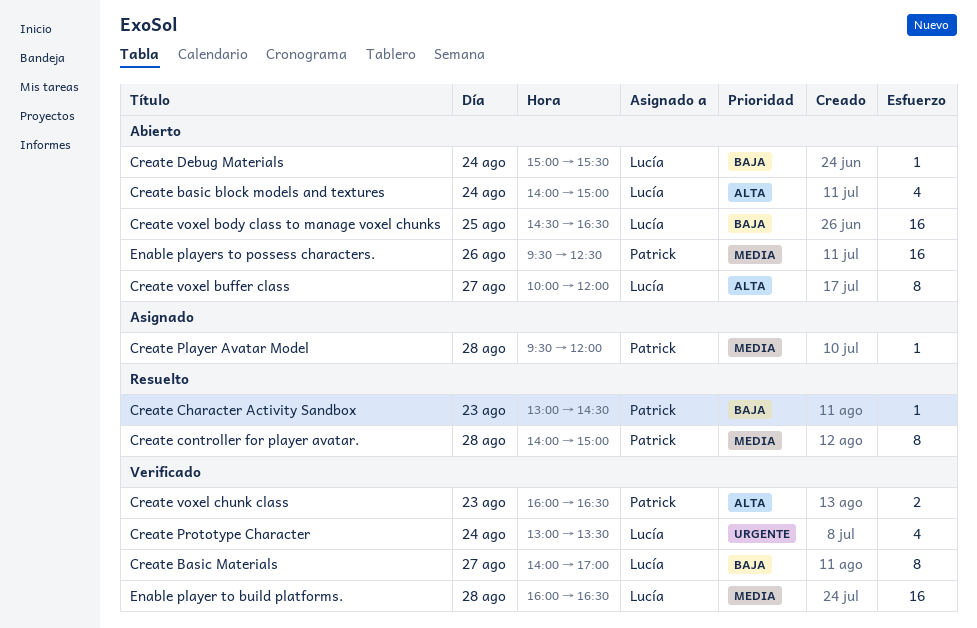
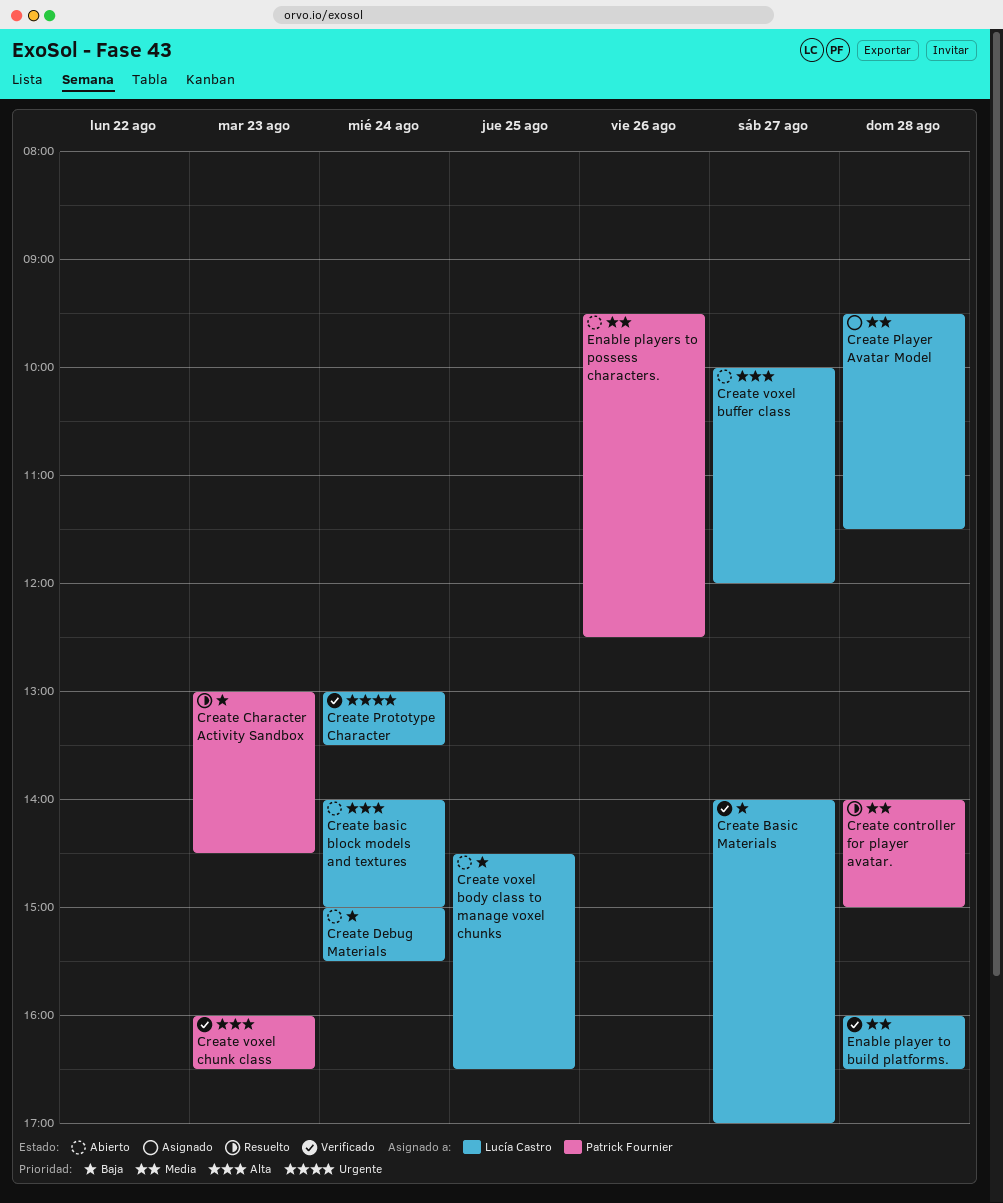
Create Player Avatar Model, owner: Patrick Fournier -> Lucía Castro
Create Player Avatar Model, ends: 12:00 -> 11:30

